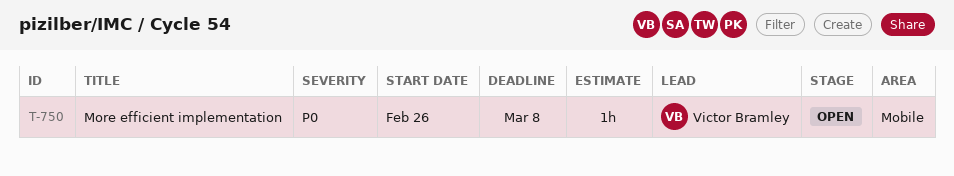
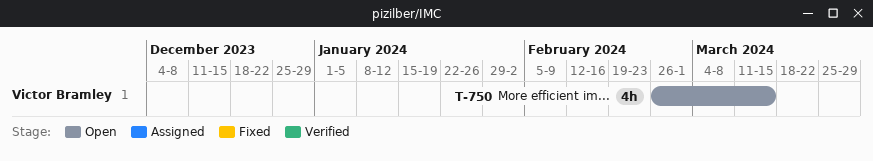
T-750, estimate: 1h -> 4h
T-750, due: Mar 8 -> Mar 15

